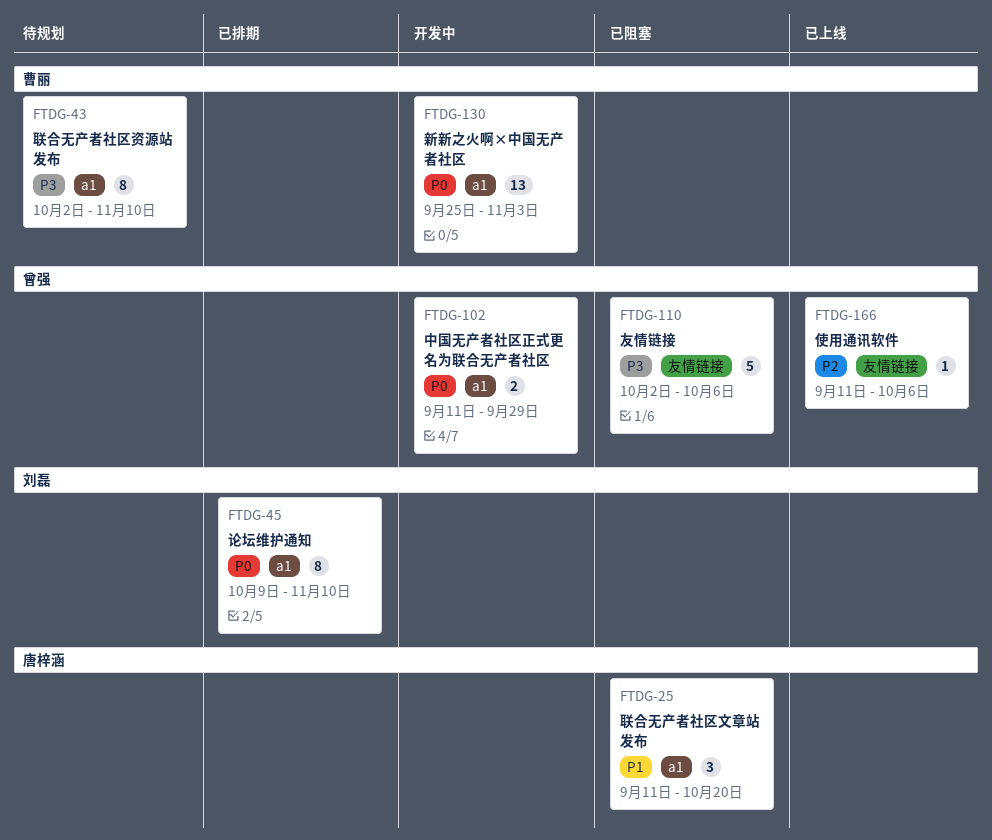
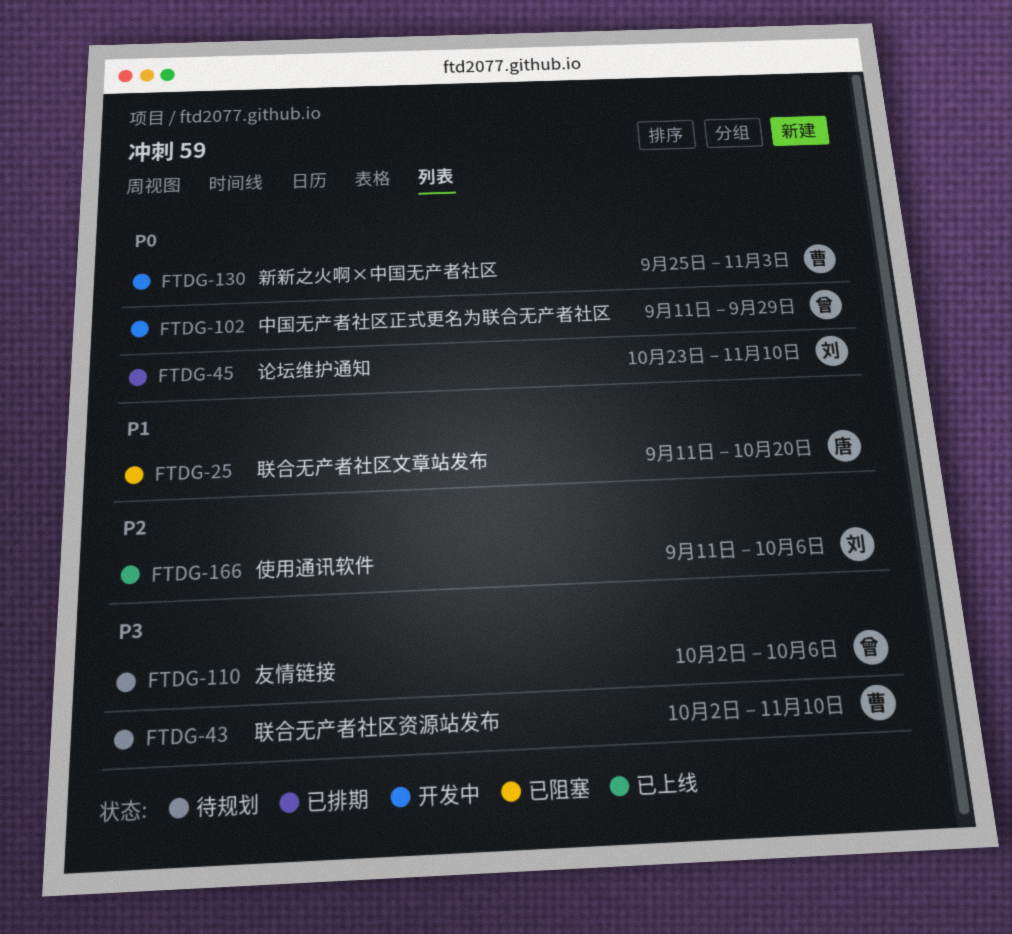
FTDG-45, start: Oct 9 -> Oct 23
FTDG-110, status: 已阻塞 -> 待规划
FTDG-166, owner: 曾强 -> 刘磊

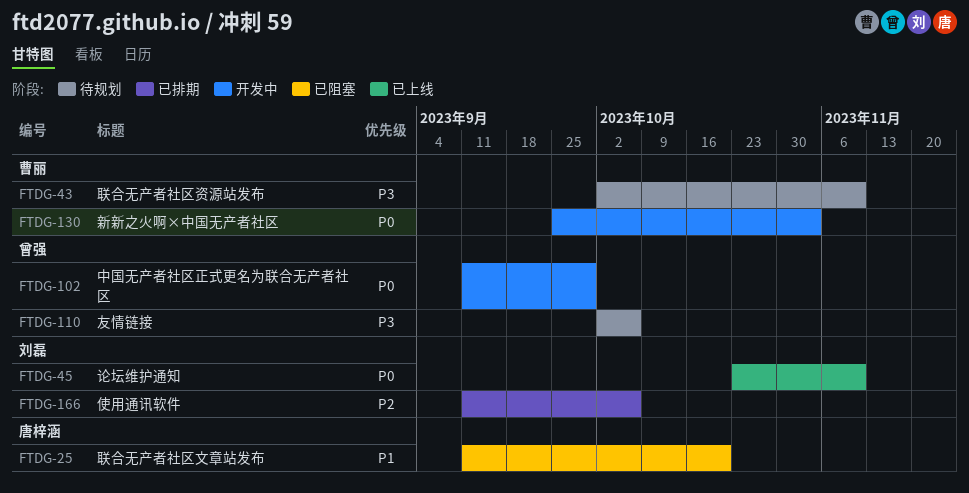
FTDG-45, status: 已排期 -> 已上线
FTDG-166, status: 已上线 -> 已排期

